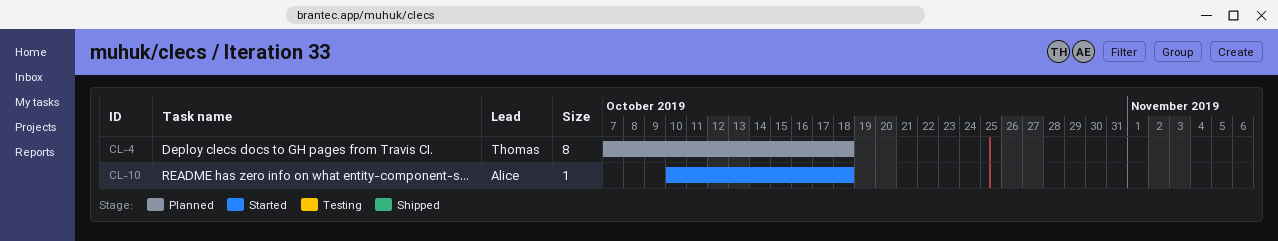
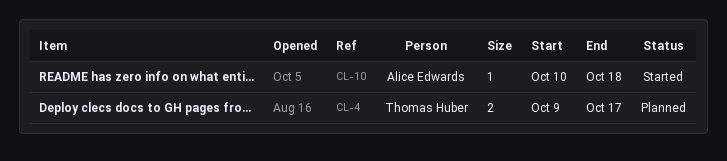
CL-4, estimate: 8 -> 2
CL-4, start: Oct 7 -> Oct 9
CL-4, due: Oct 18 -> Oct 17

